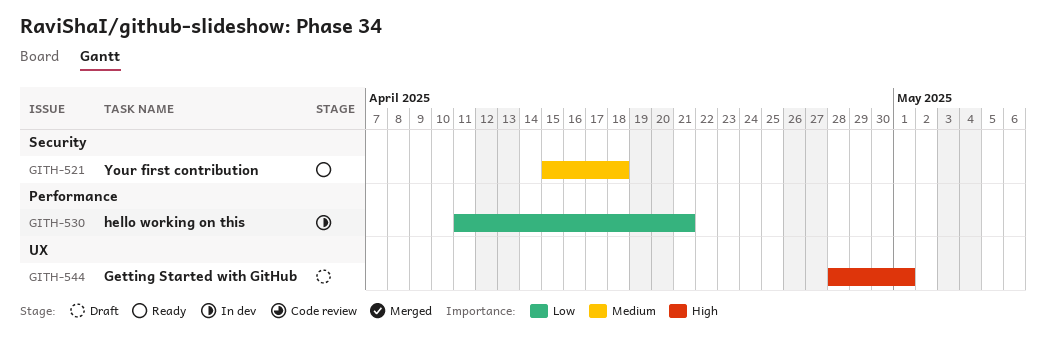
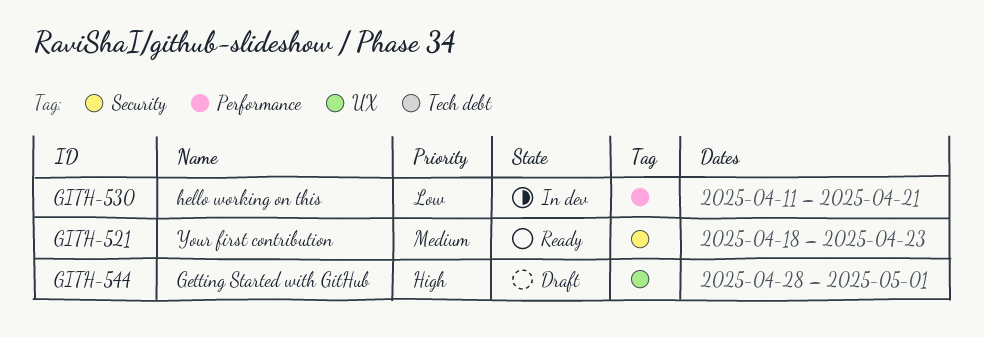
GITH-521, start: Apr 15 -> Apr 18
GITH-521, due: Apr 18 -> Apr 23

